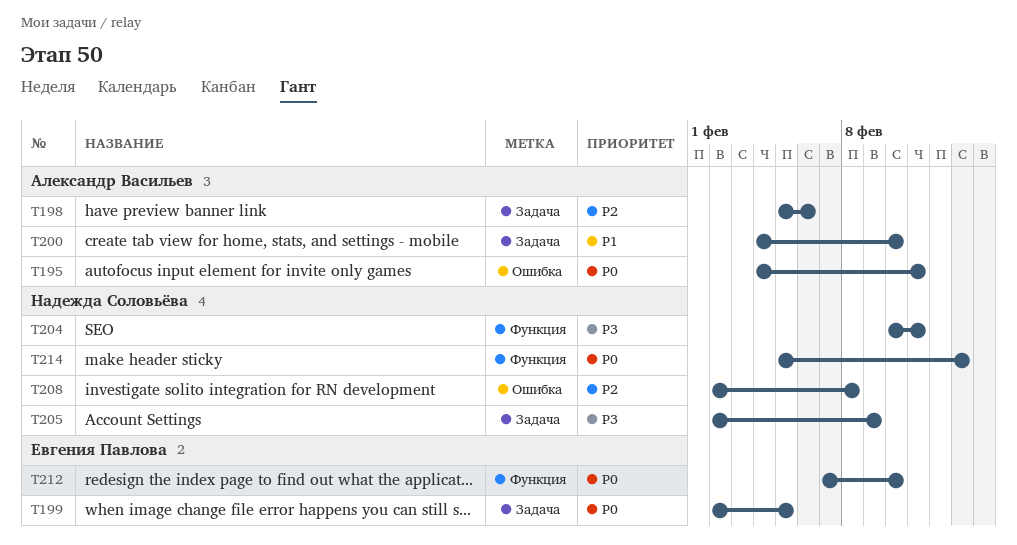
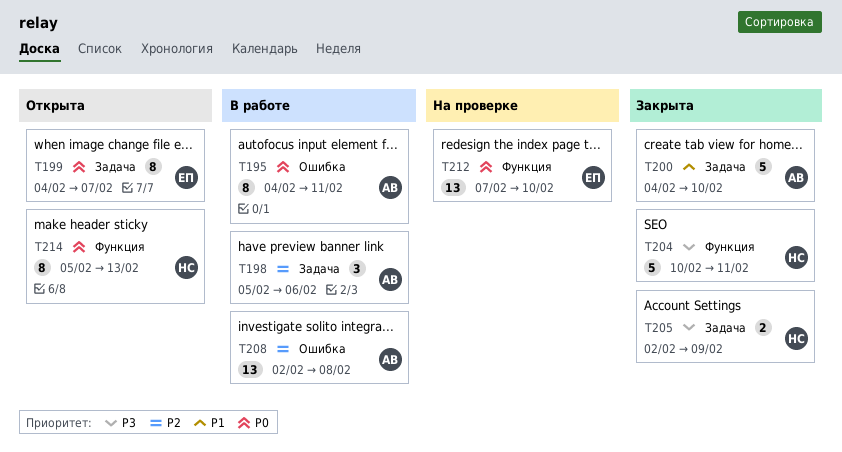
T199, start: Feb 2 -> Feb 4
T199, due: Feb 5 -> Feb 7
T208, owner: Надежда Соловьёва -> Александр Васильев

